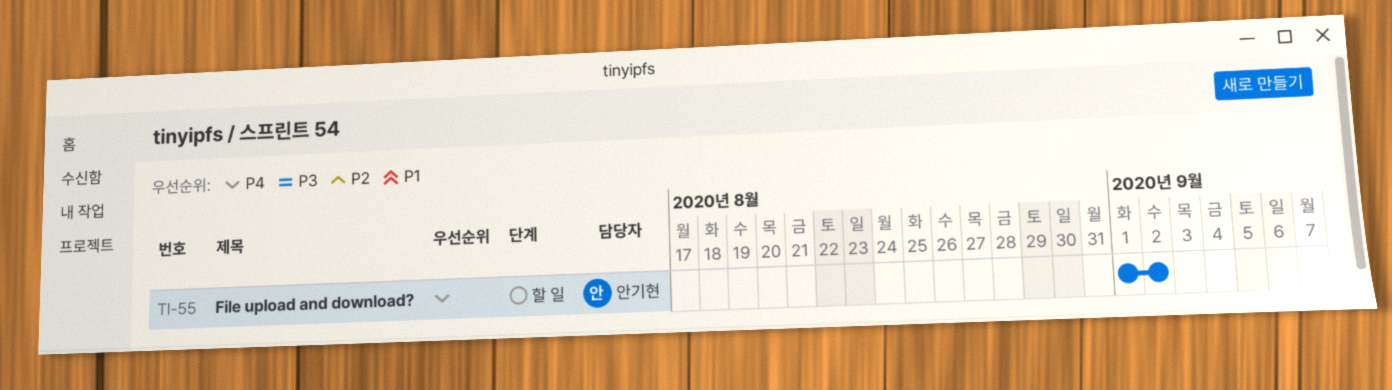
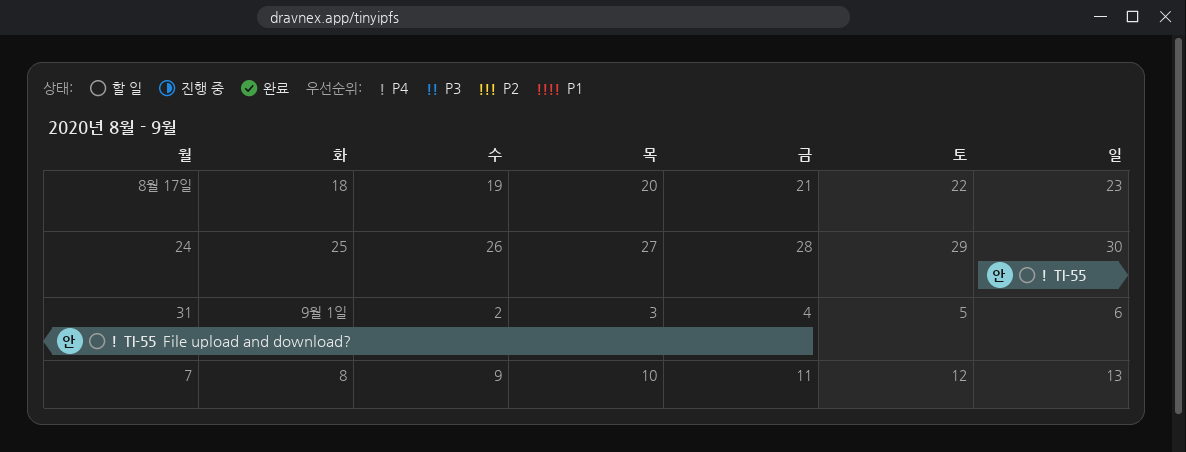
TI-55, start: Sep 1 -> Aug 30
TI-55, due: Sep 2 -> Sep 4

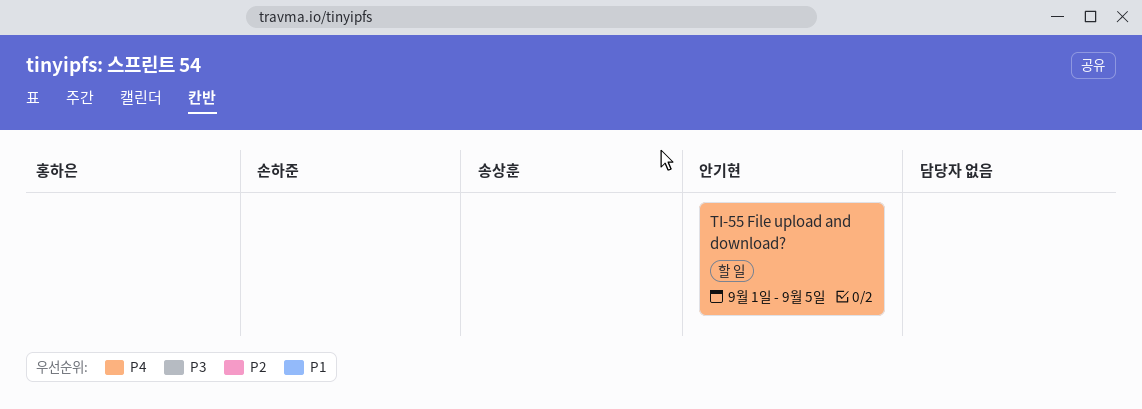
TI-55, start: Aug 30 -> Sep 1
TI-55, due: Sep 4 -> Sep 5

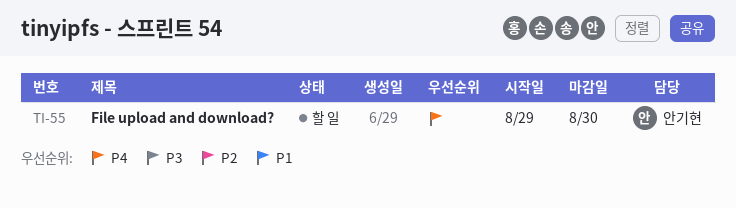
TI-55, start: Sep 1 -> Aug 29
TI-55, due: Sep 5 -> Aug 30

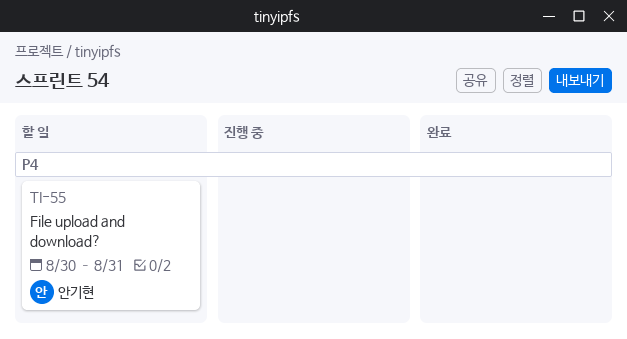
TI-55, start: Aug 29 -> Aug 30
TI-55, due: Aug 30 -> Aug 31

